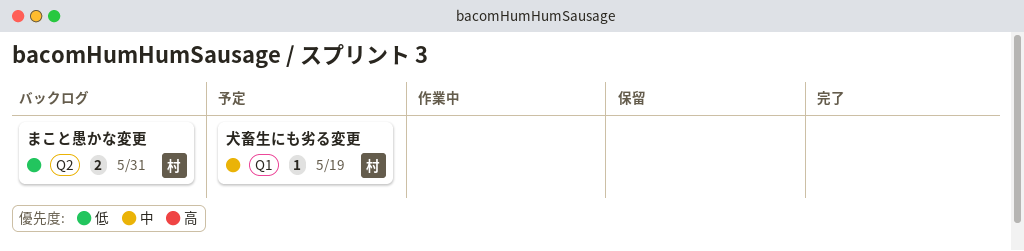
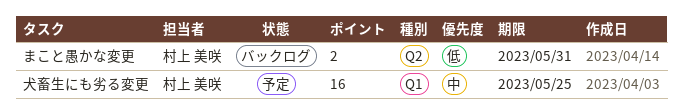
犬畜生にも劣る変更, estimate: 1 -> 16
犬畜生にも劣る変更, due: May 19 -> May 25

